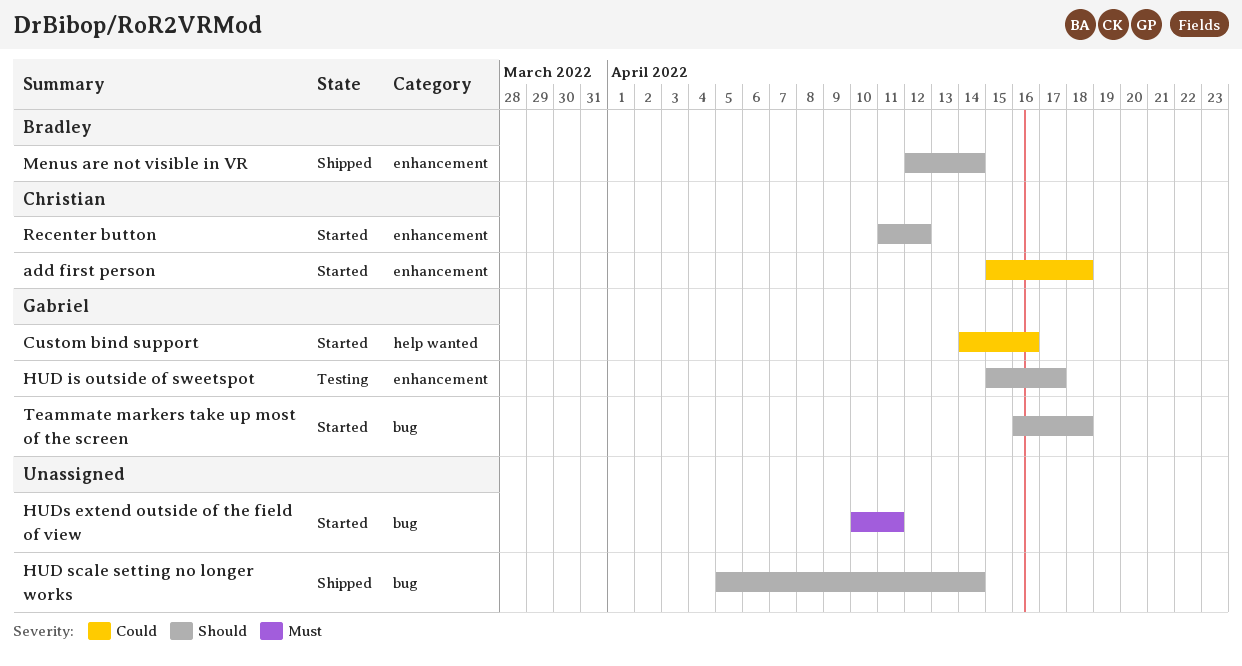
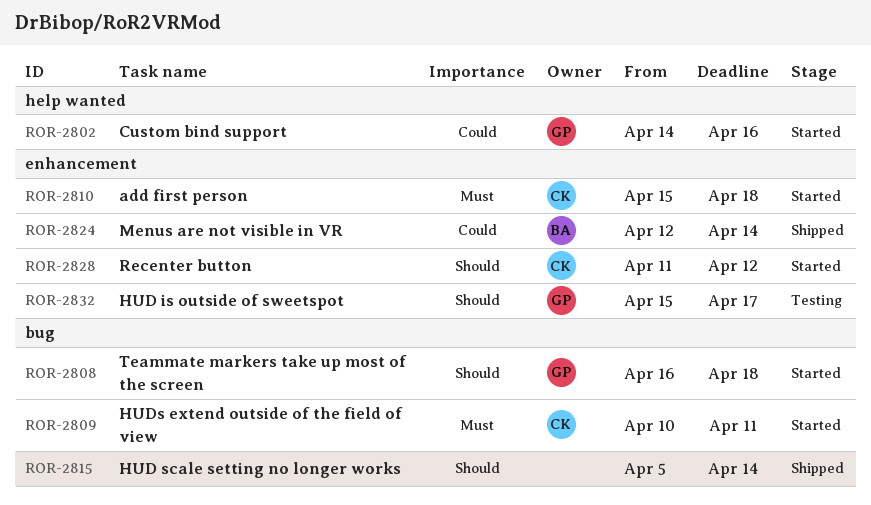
add first person, priority: Could -> Must
HUDs extend outside of the field of view, owner: none -> Christian
Menus are not visible in VR, priority: Should -> Could

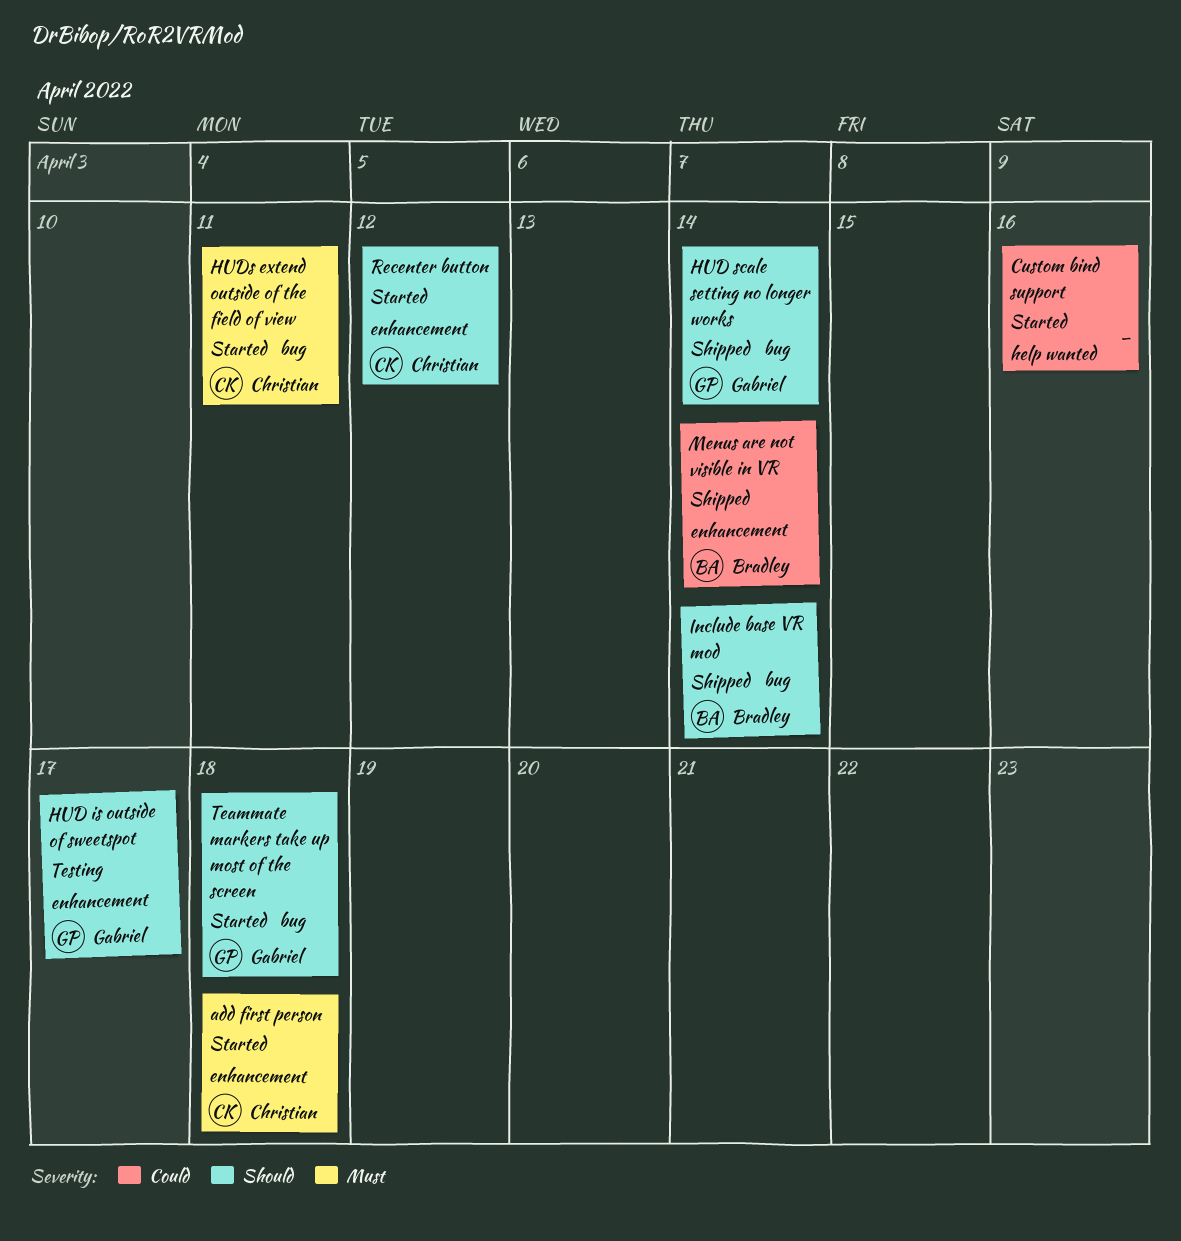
Custom bind support, owner: Gabriel -> none
HUD scale setting no longer works, owner: none -> Gabriel
Include base VR mod: none -> present

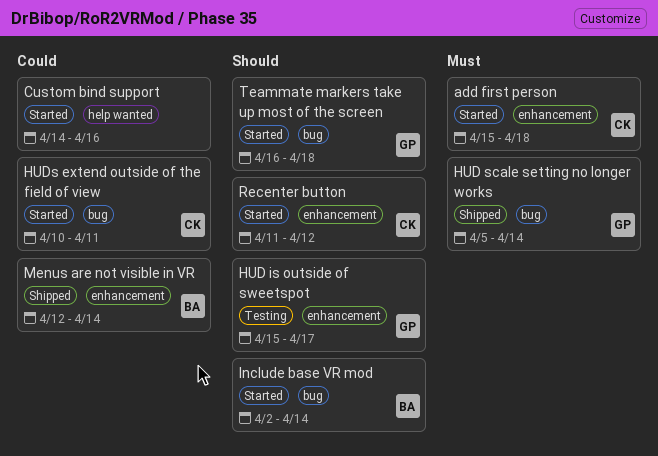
HUD scale setting no longer works, priority: Should -> Must
HUDs extend outside of the field of view, priority: Must -> Could
Include base VR mod, status: Shipped -> Started

